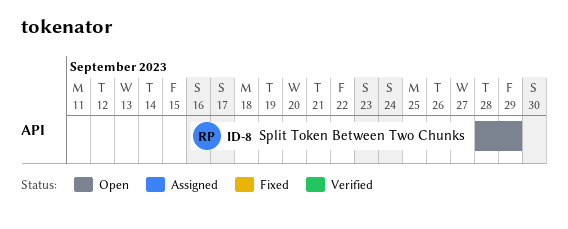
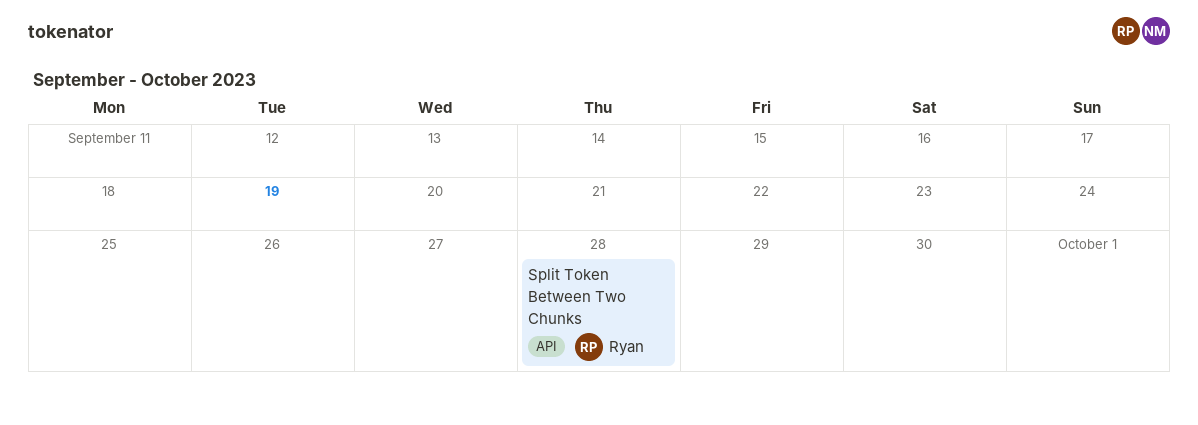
Split Token Between Two Chunks, due: Sep 29 -> Sep 28

